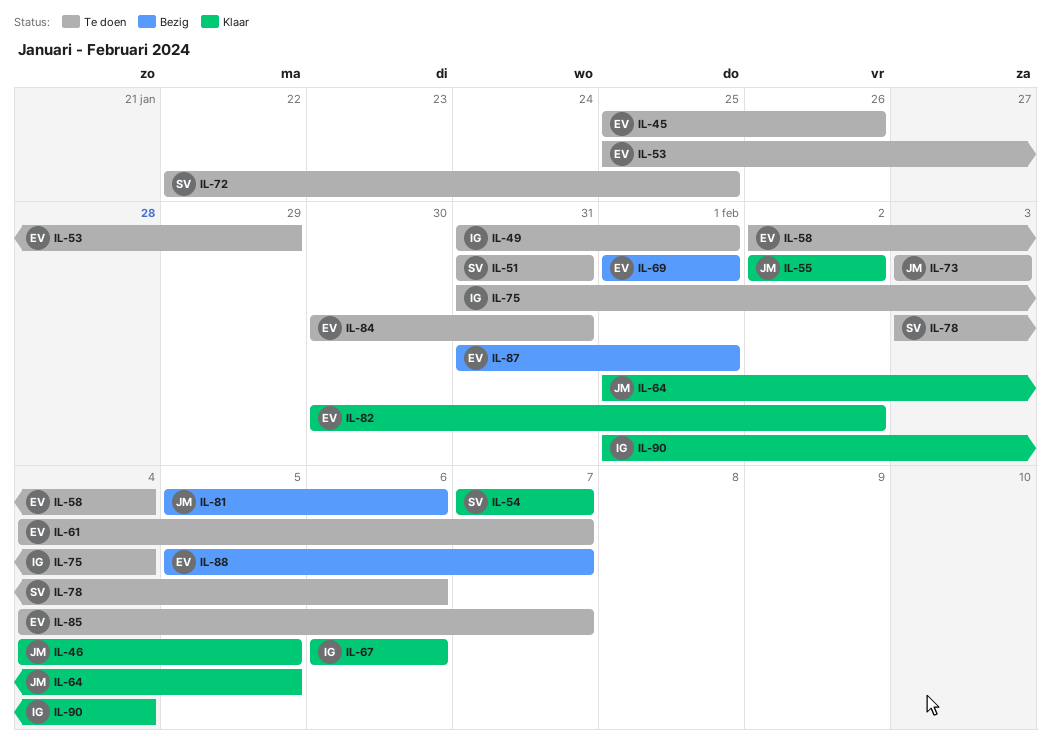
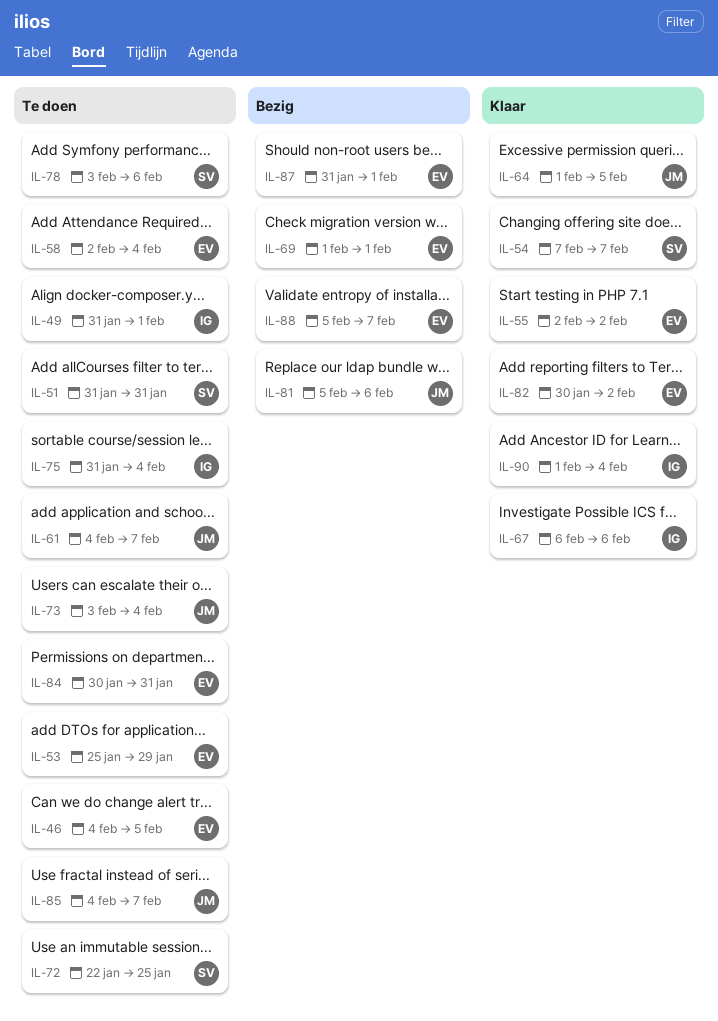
IL-45: present -> none
IL-46, status: Klaar -> Te doen
IL-46, owner: JM -> EV
IL-55, owner: JM -> EV
IL-61, owner: EV -> JM
IL-73, due: Feb 3 -> Feb 4
IL-85, owner: EV -> JM

